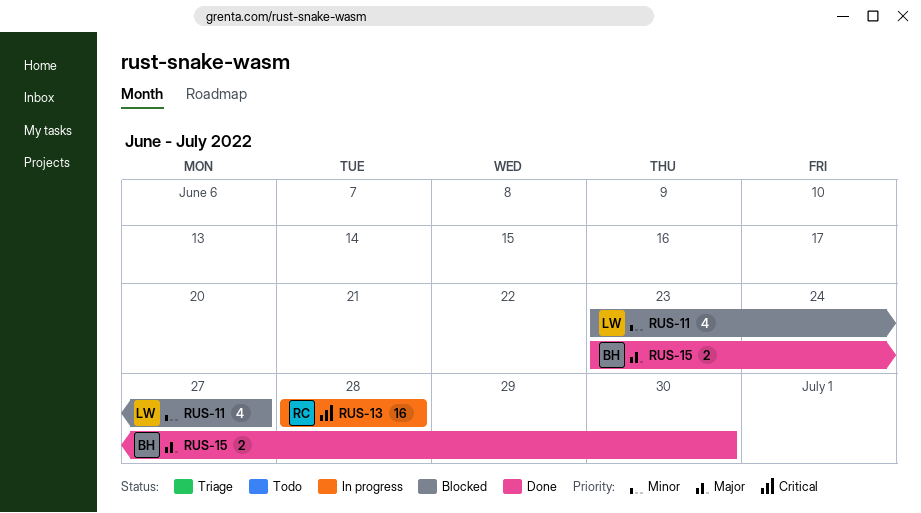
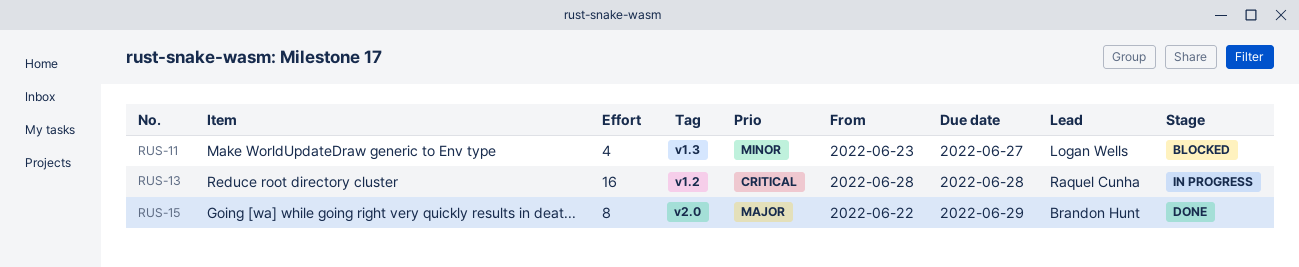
RUS-15, estimate: 2 -> 8
RUS-15, start: Jun 23 -> Jun 22
RUS-15, due: Jun 30 -> Jun 29

